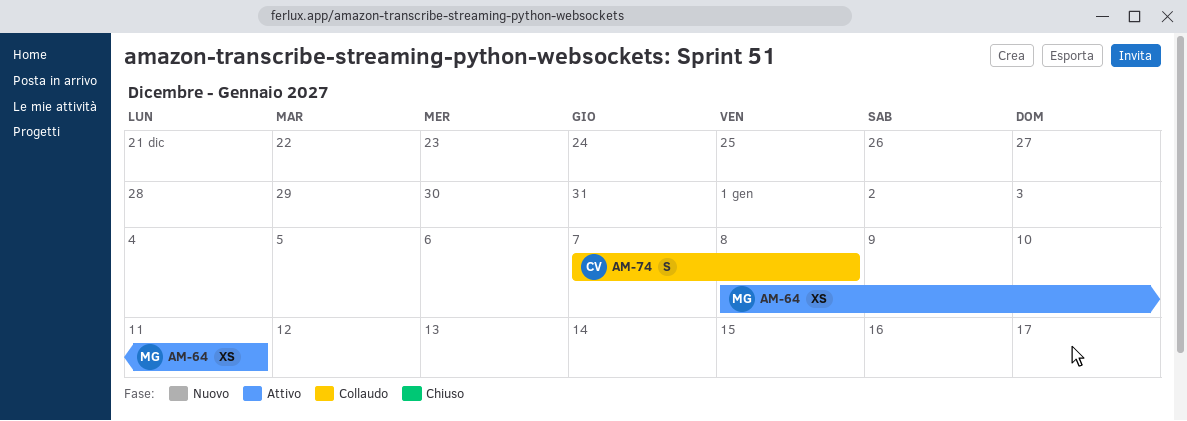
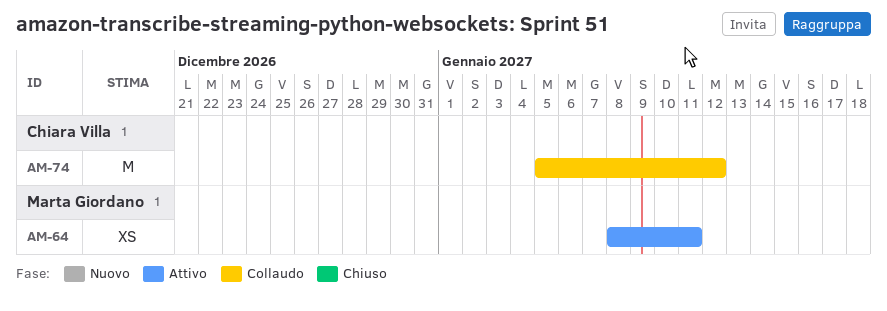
AM-74, estimate: S -> M
AM-74, start: Jan 7 -> Jan 5
AM-74, due: Jan 8 -> Jan 12

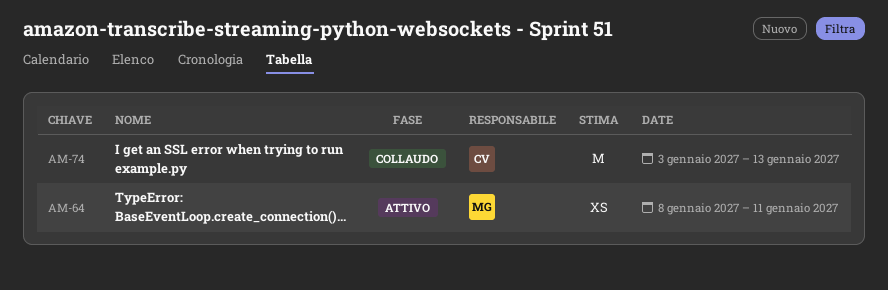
AM-74, start: Jan 5 -> Jan 3
AM-74, due: Jan 12 -> Jan 13

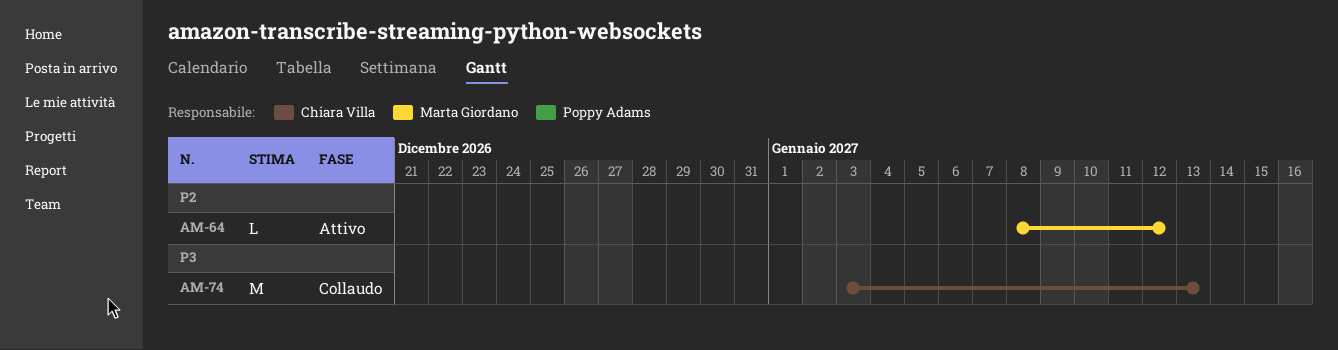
AM-64, estimate: XS -> L
AM-64, due: Jan 11 -> Jan 12

